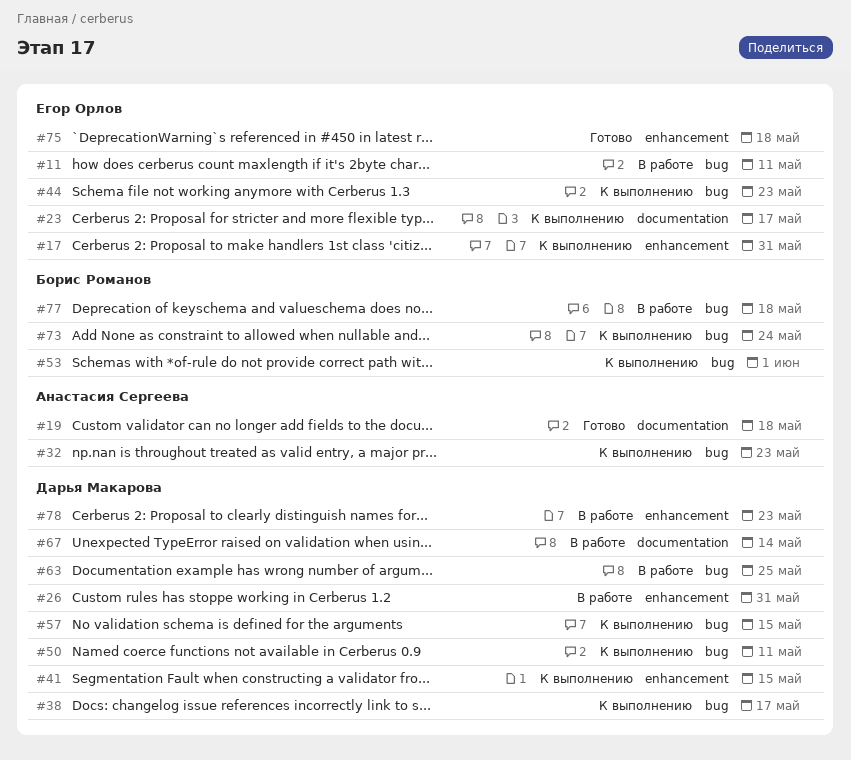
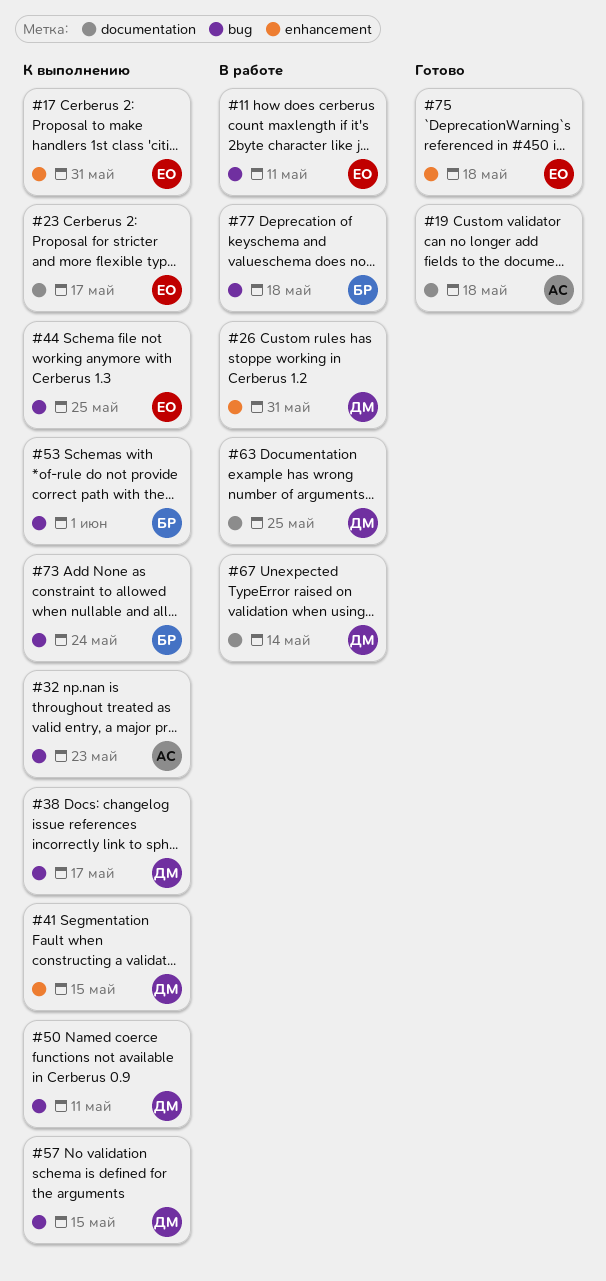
#44, due: May 23 -> May 25
#63, label: bug -> documentation
#78: present -> none

